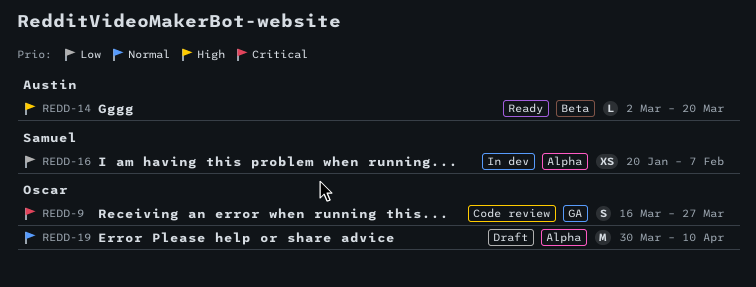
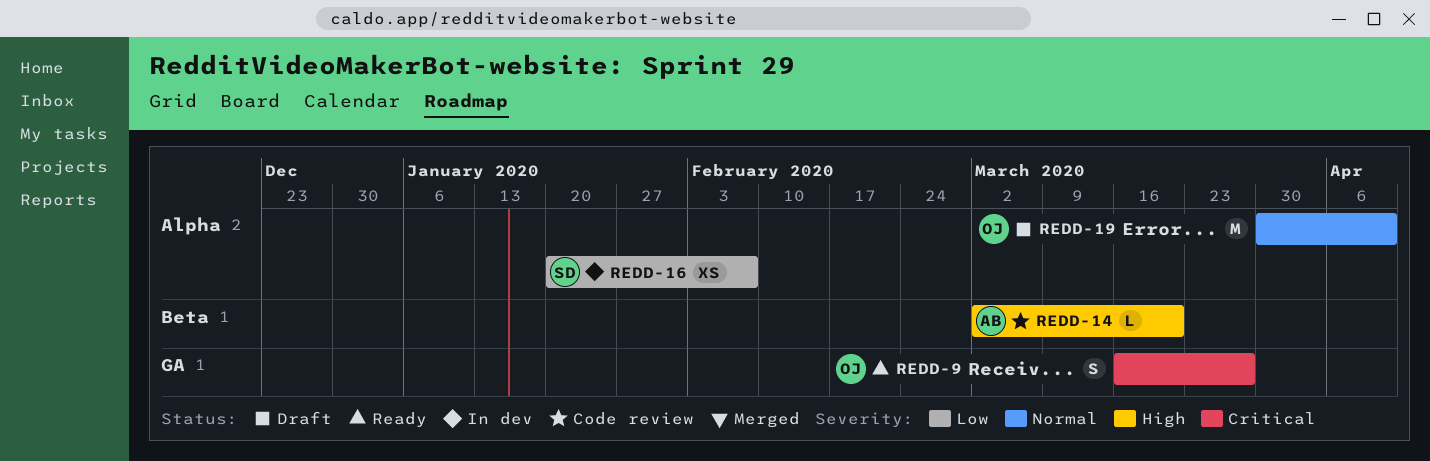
REDD-9, status: Code review -> Ready
REDD-14, status: Ready -> Code review

